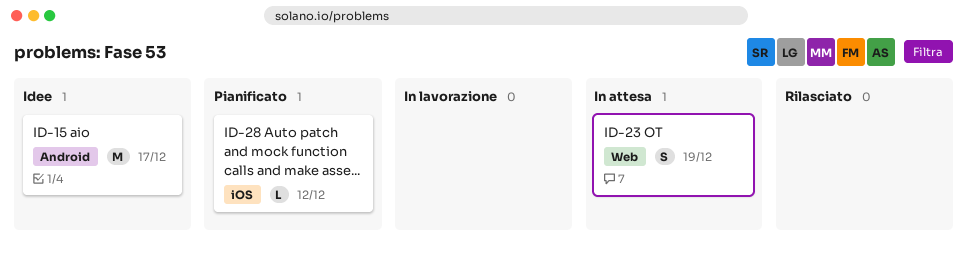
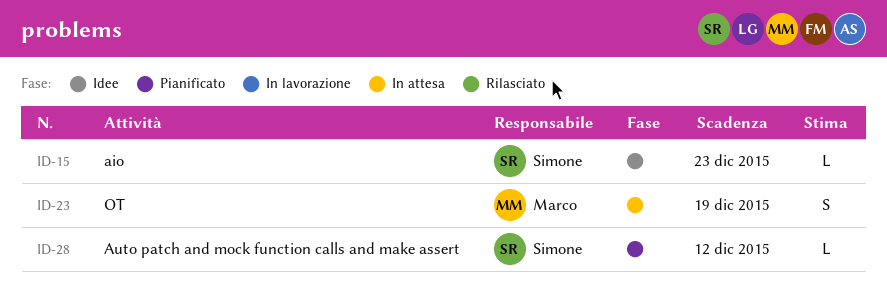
ID-15, estimate: M -> L
ID-15, due: Dec 17 -> Dec 23

